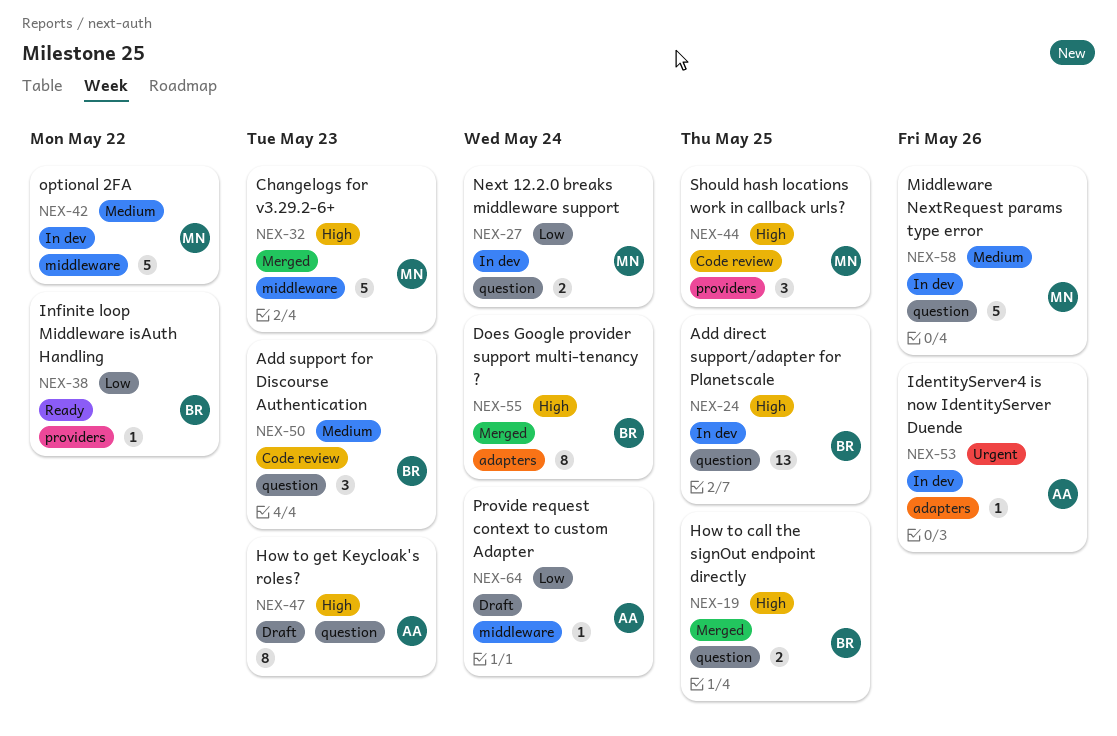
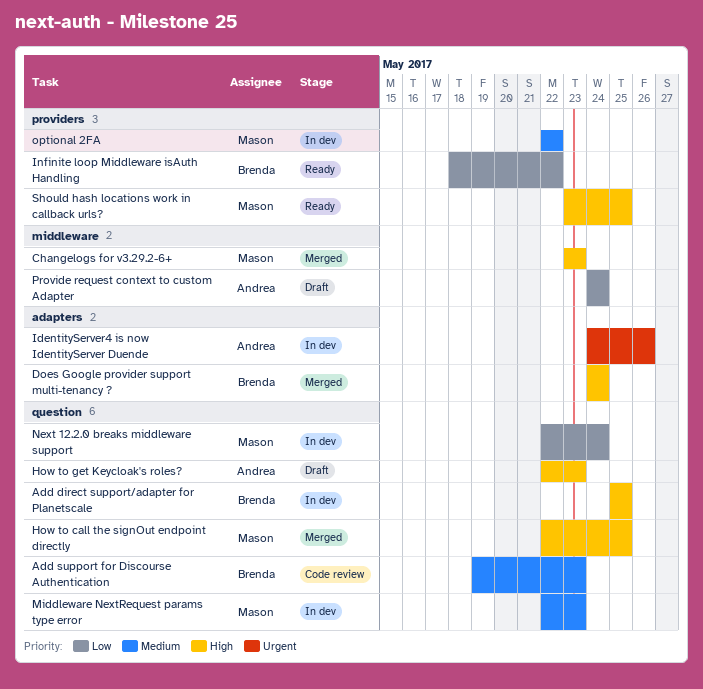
How to call the signOut endpoint directly, owner: Brenda -> Mason
Middleware NextRequest params type error, due: May 26 -> May 23
optional 2FA, label: middleware -> providers
Should hash locations work in callback urls?, status: Code review -> Ready

